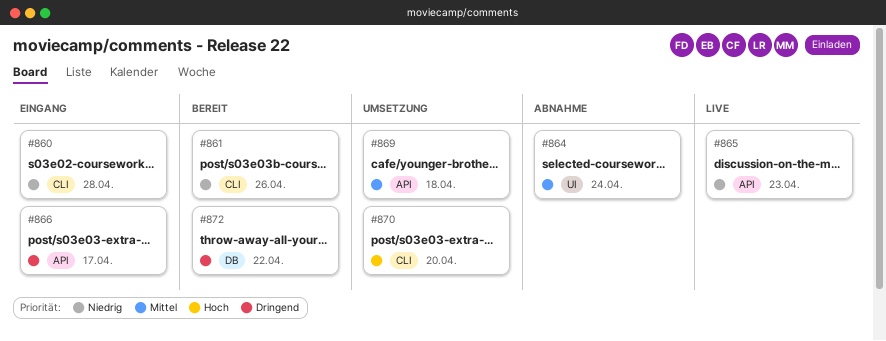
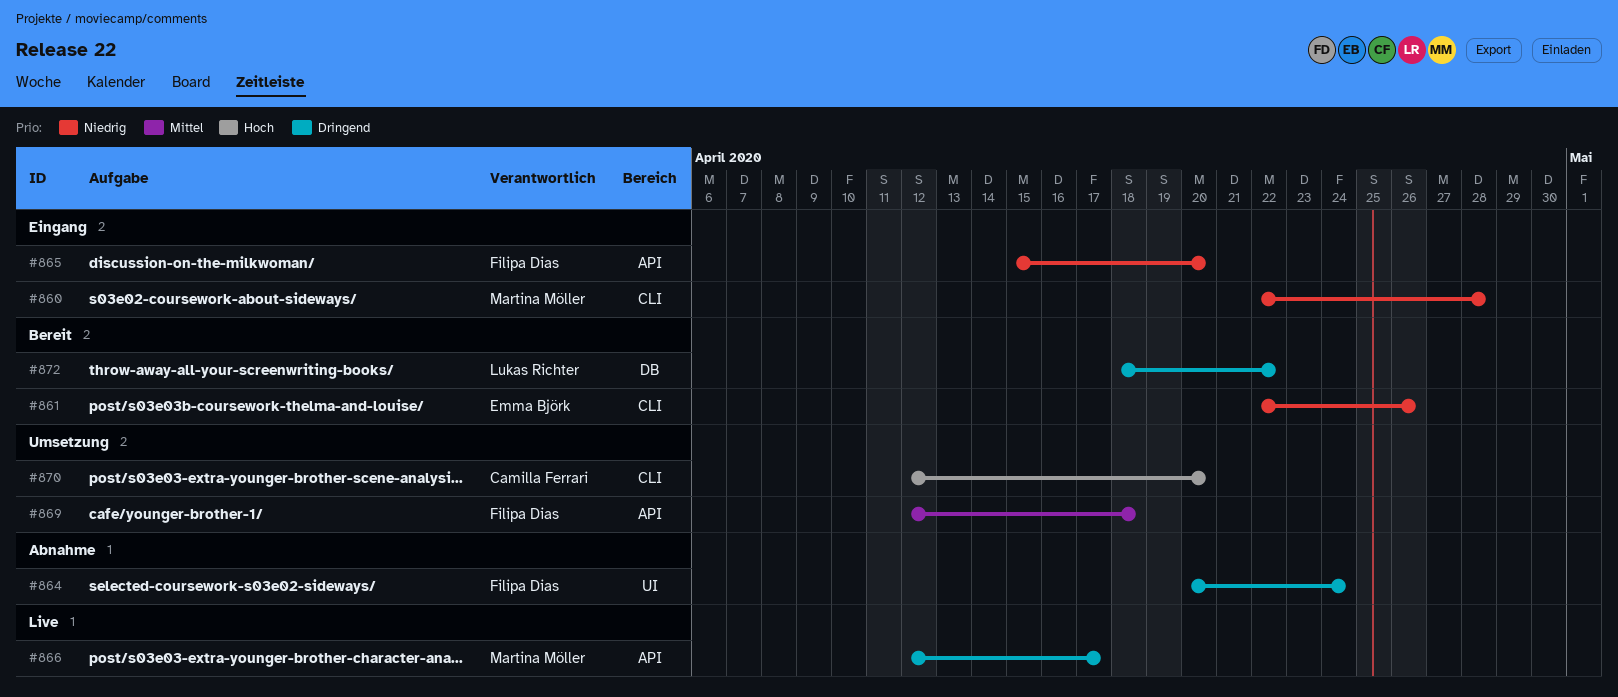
#864, priority: Mittel -> Dringend
#865, status: Live -> Eingang
#865, due: Apr 23 -> Apr 20
#866, status: Eingang -> Live

